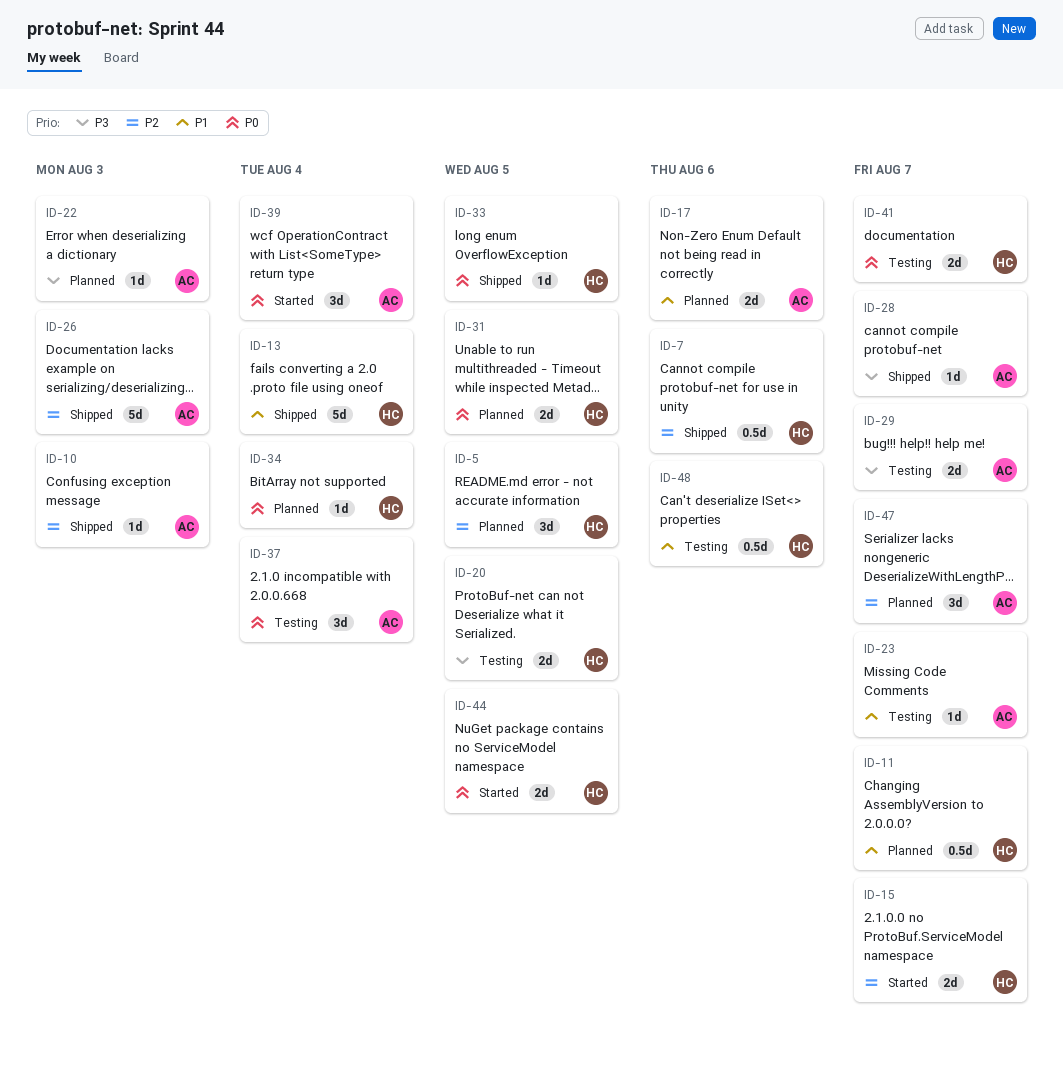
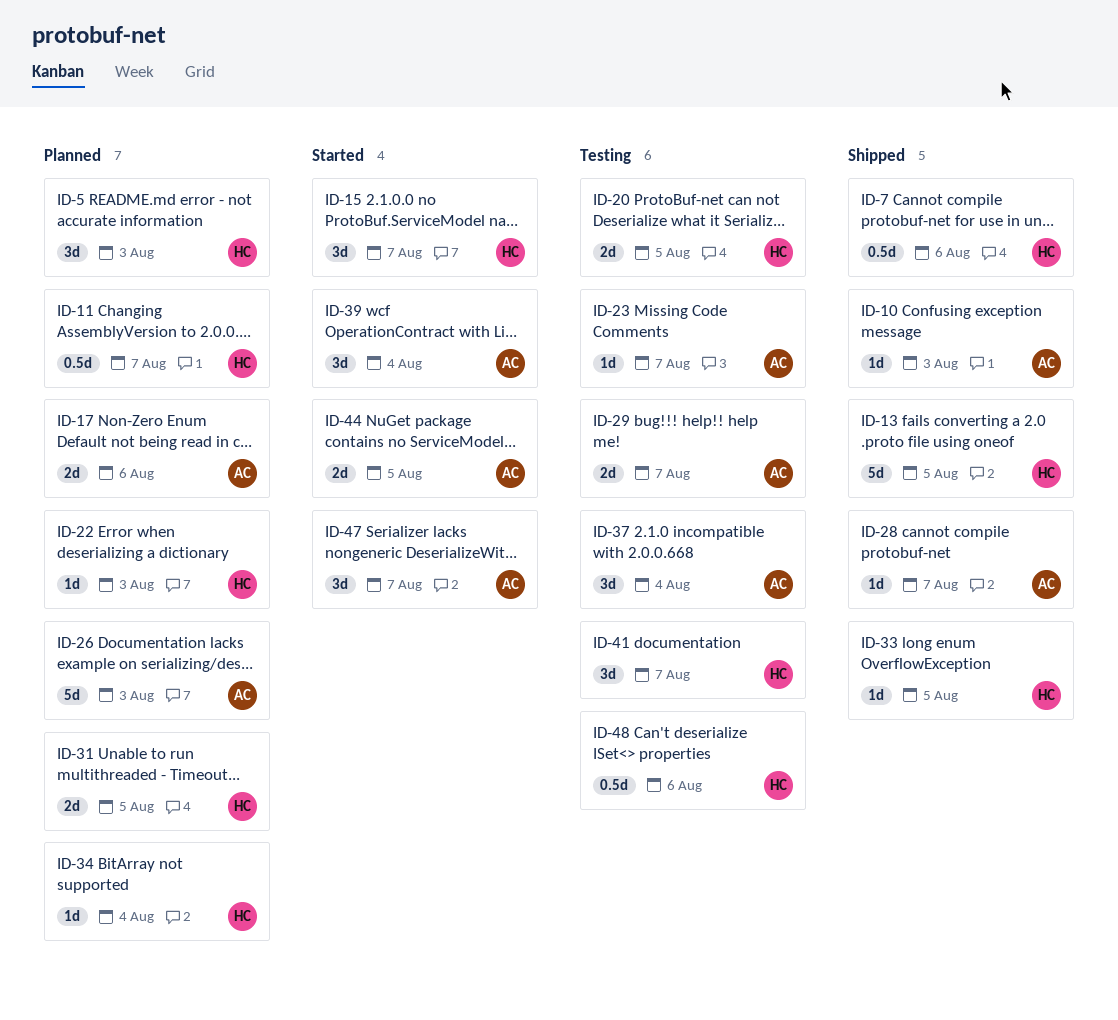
ID-5, due: Aug 5 -> Aug 3
ID-13, due: Aug 4 -> Aug 5
ID-15, estimate: 2d -> 3d
ID-22, owner: AC -> HC
ID-26, status: Shipped -> Planned
ID-41, estimate: 2d -> 3d
ID-44, owner: HC -> AC
ID-47, status: Planned -> Started

